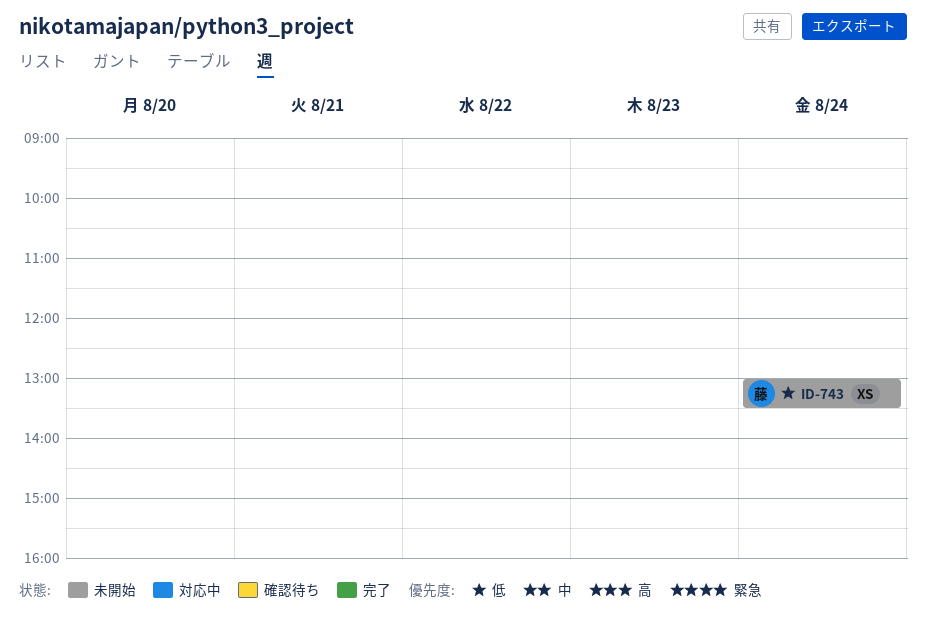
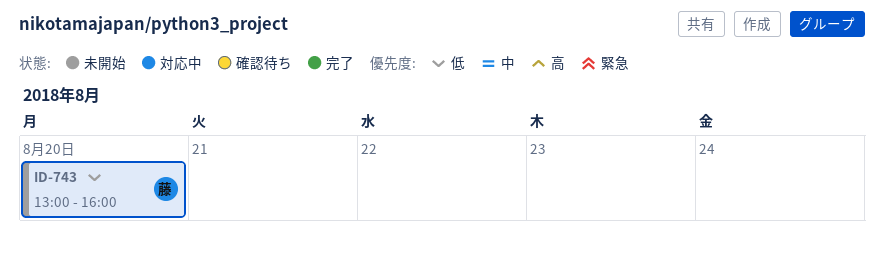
ID-743, day: Aug 24 -> Aug 20
ID-743, ends: 13:30 -> 16:00

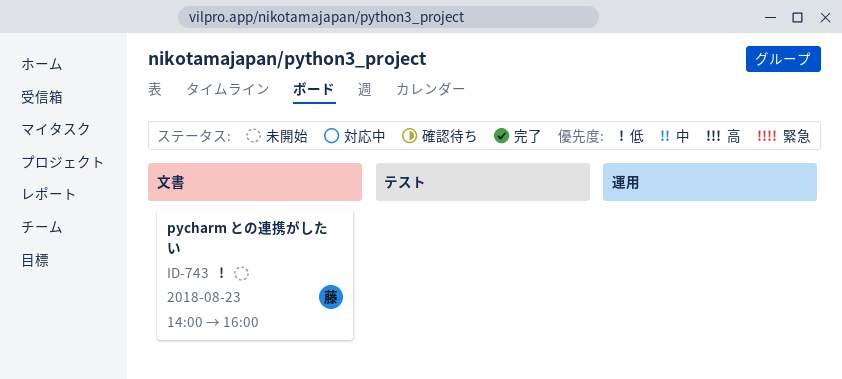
ID-743, day: Aug 20 -> Aug 23
ID-743, begins: 13:00 -> 14:00

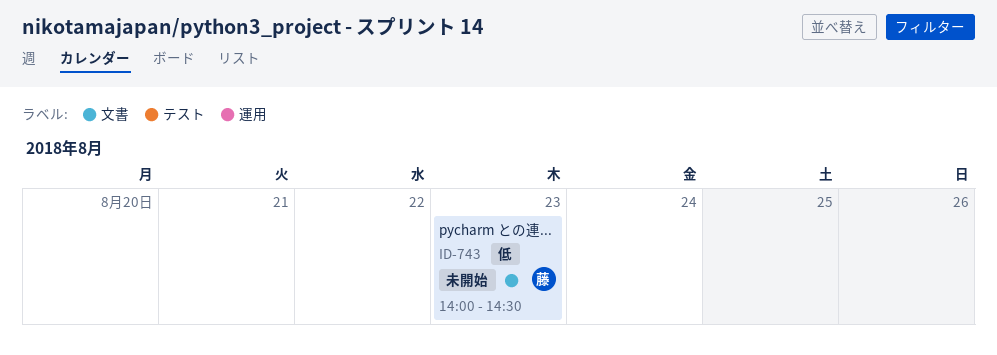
ID-743, ends: 16:00 -> 14:30

